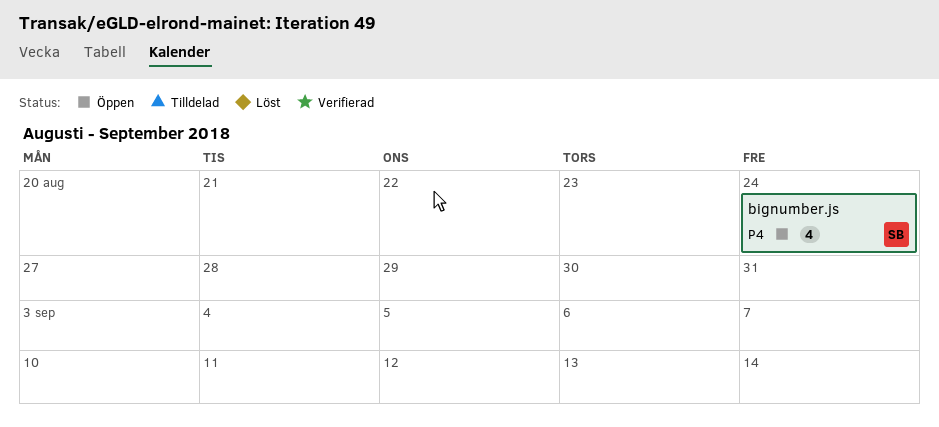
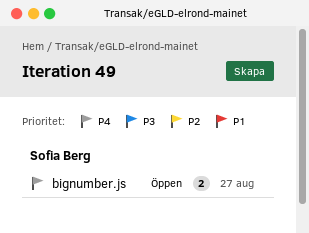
bignumber.js, estimate: 4 -> 2
bignumber.js, due: Aug 24 -> Aug 27

